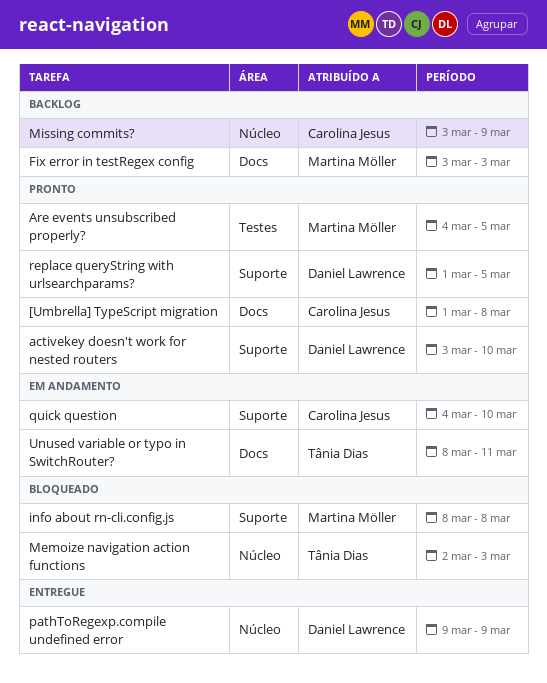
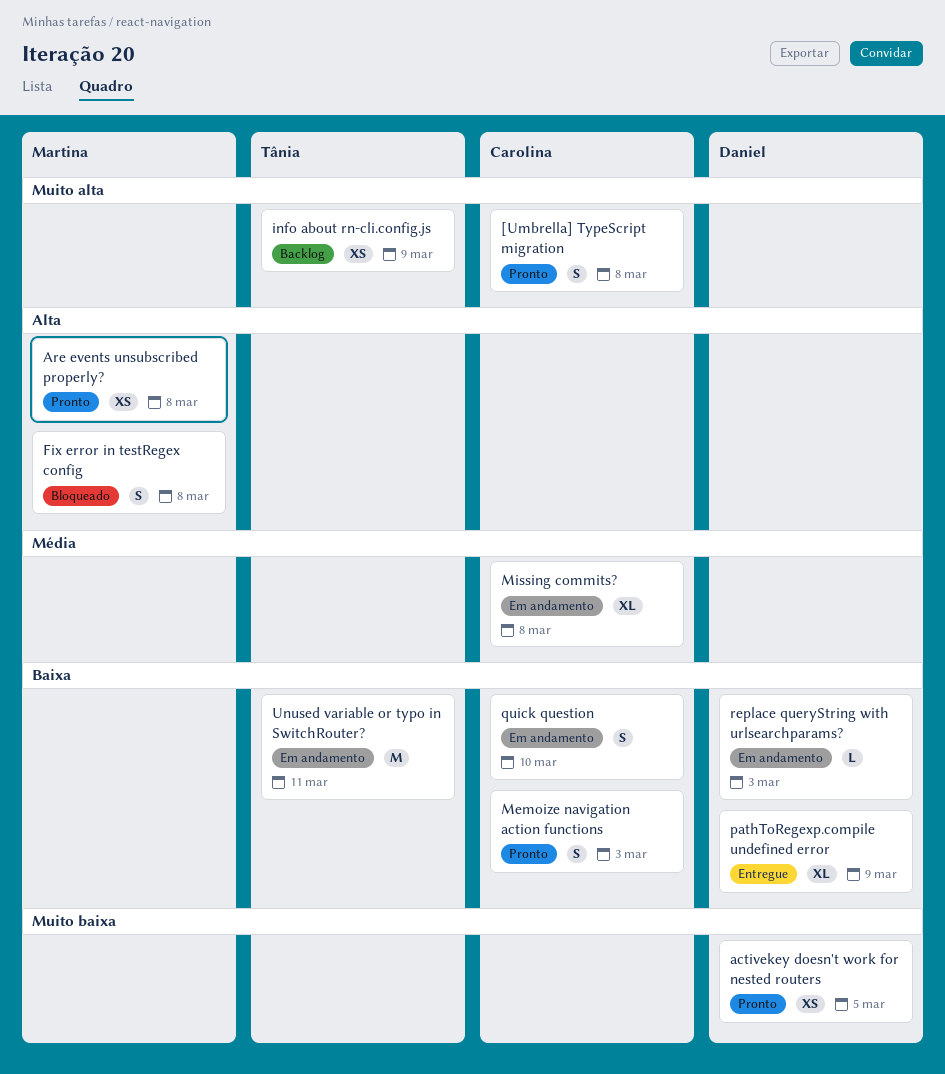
activekey doesn't work for nested routers, due: Mar 10 -> Mar 5
Are events unsubscribed properly?, due: Mar 5 -> Mar 8
Fix error in testRegex config, status: Backlog -> Bloqueado
Fix error in testRegex config, due: Mar 3 -> Mar 8
info about rn-cli.config.js, status: Bloqueado -> Backlog
info about rn-cli.config.js, owner: Martina Möller -> Tânia Dias
info about rn-cli.config.js, due: Mar 8 -> Mar 9
Memoize navigation action functions, status: Bloqueado -> Pronto
Memoize navigation action functions, owner: Tânia Dias -> Carolina Jesus
Missing commits?, status: Backlog -> Em andamento
Missing commits?, due: Mar 9 -> Mar 8
replace queryString with urlsearchparams?, status: Pronto -> Em andamento
replace queryString with urlsearchparams?, due: Mar 5 -> Mar 3

